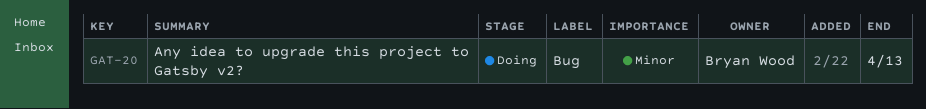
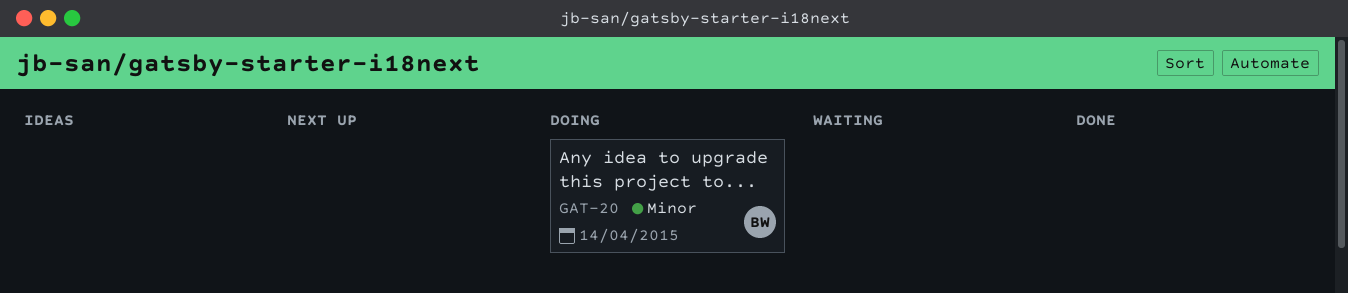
GAT-20, due: Apr 13 -> Apr 14

